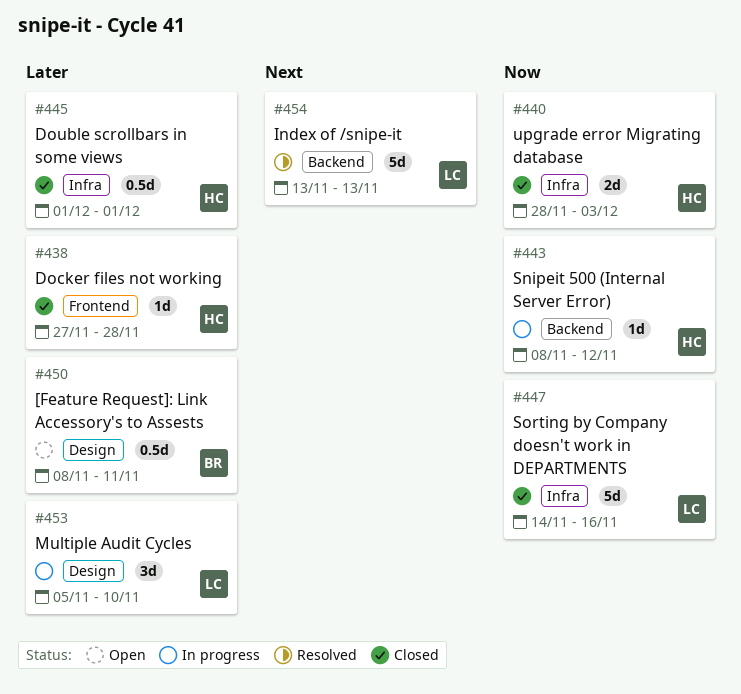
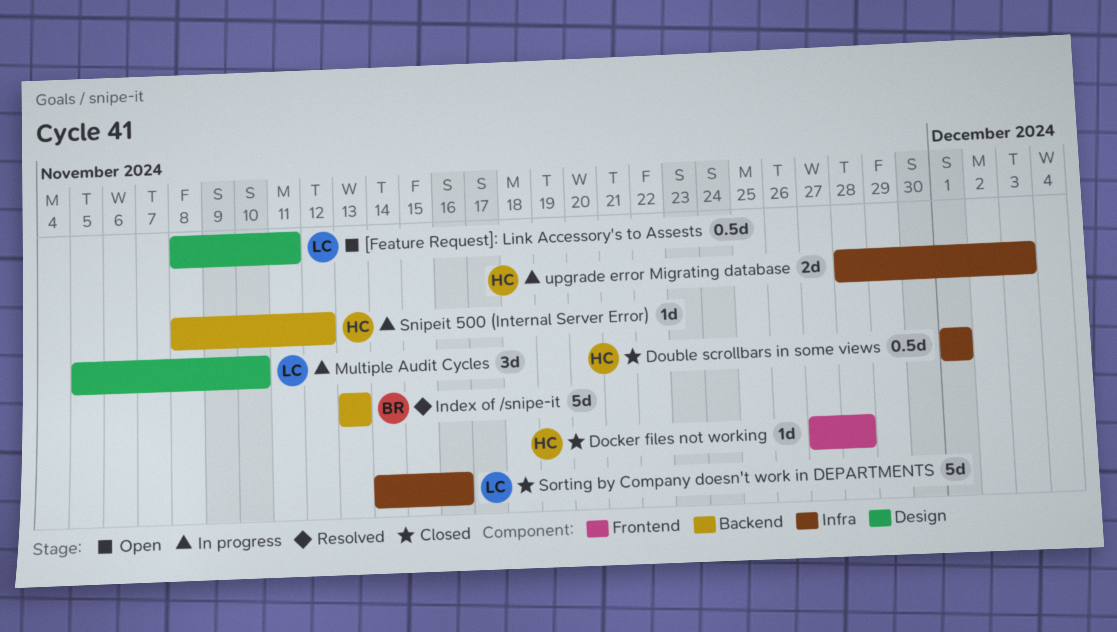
[Feature Request]: Link Accessory's to Assests, owner: BR -> LC
Index of /snipe-it, owner: LC -> BR
upgrade error Migrating database, status: Closed -> In progress

